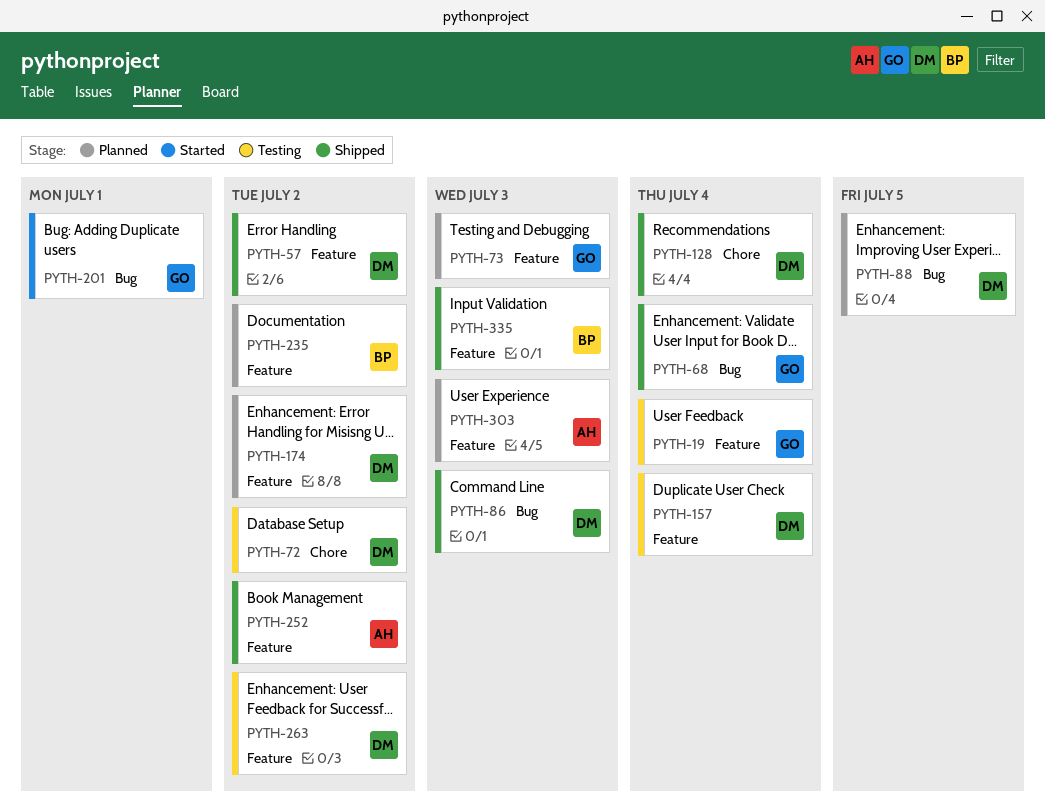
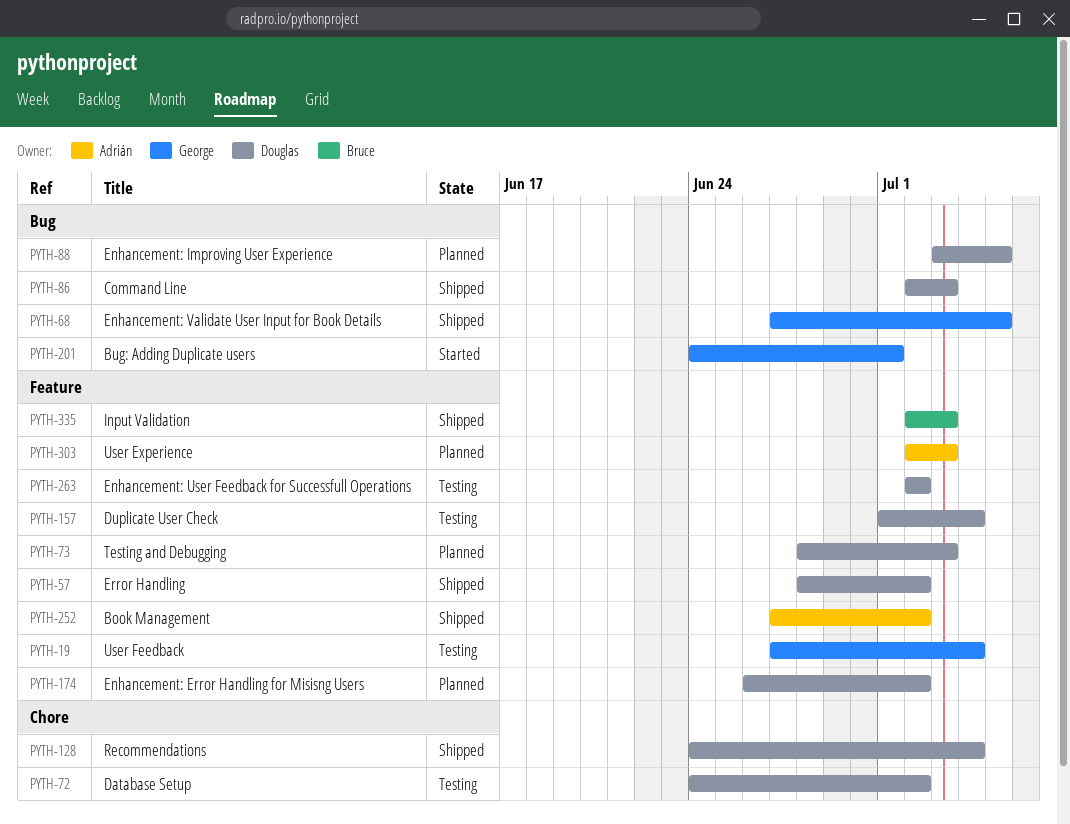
PYTH-68, due: Jul 4 -> Jul 5
PYTH-73, owner: George -> Douglas
PYTH-235: present -> none

